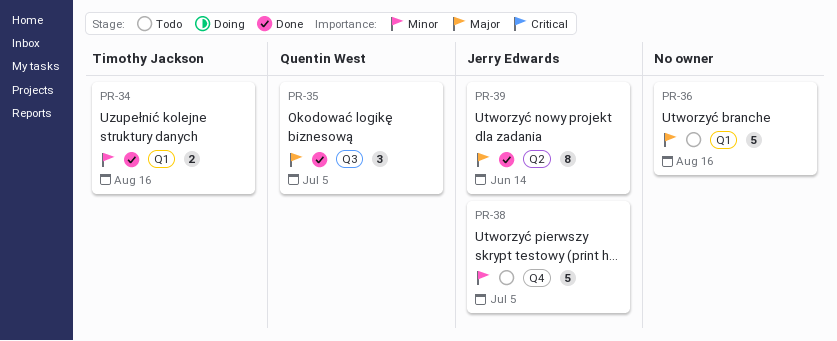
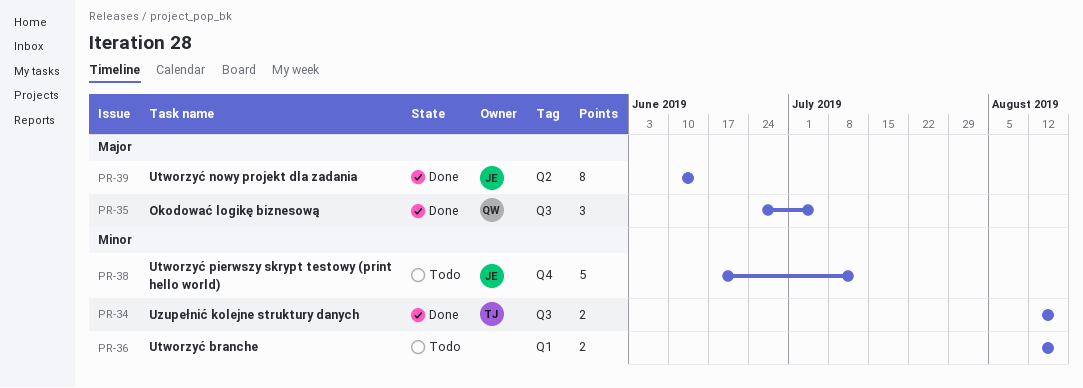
PR-34, label: Q1 -> Q3
PR-36, priority: Major -> Minor
PR-36, estimate: 5 -> 2
PR-38, due: Jul 5 -> Jul 12

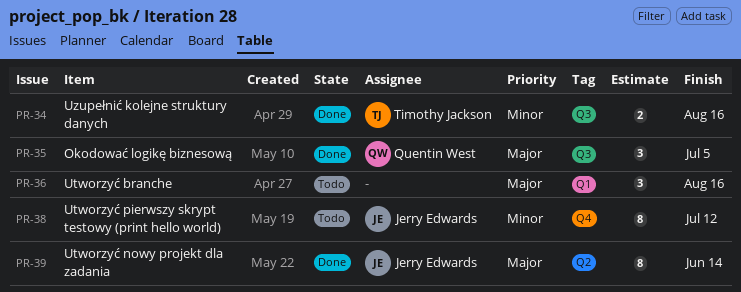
PR-36, priority: Minor -> Major
PR-36, estimate: 2 -> 3
PR-38, estimate: 5 -> 8

